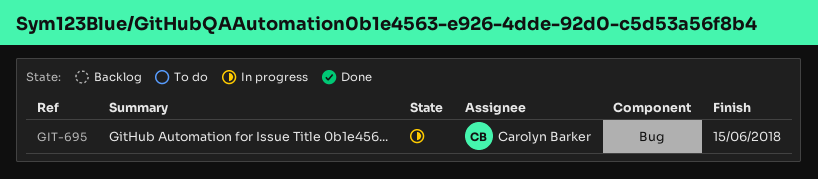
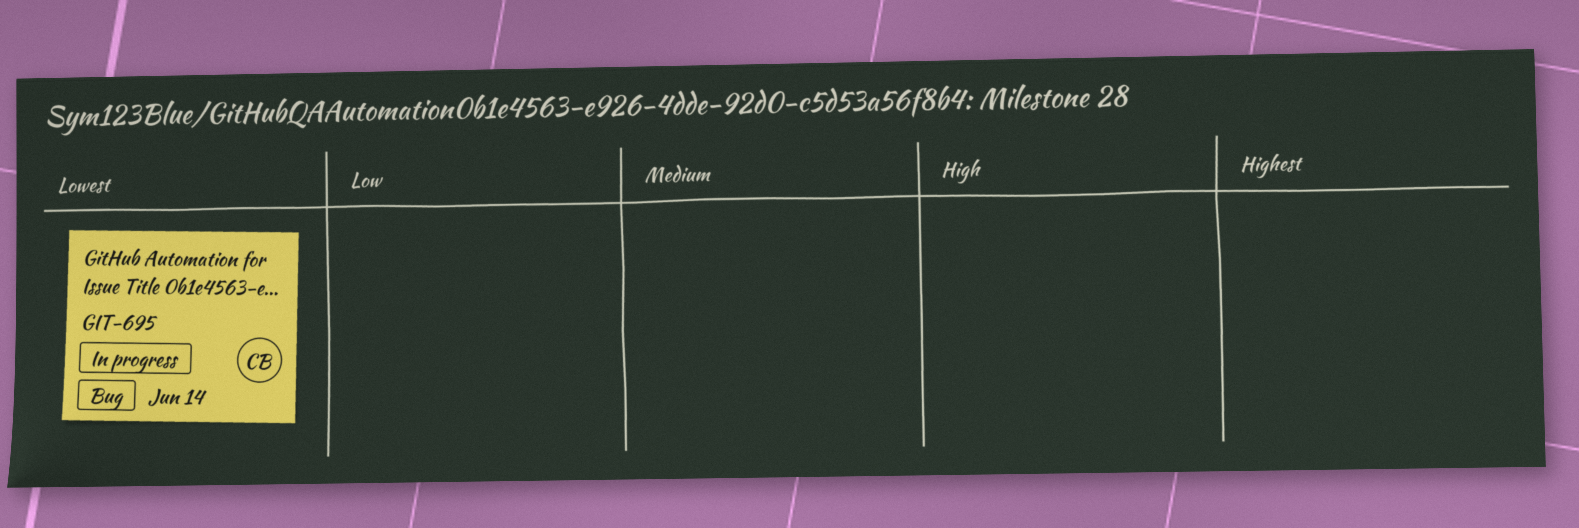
GIT-695, due: Jun 15 -> Jun 14

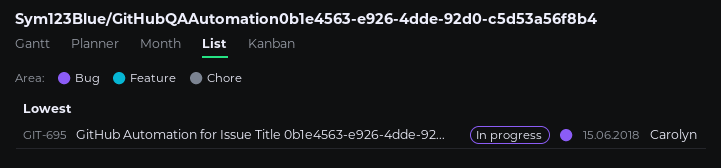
GIT-695, due: Jun 14 -> Jun 15

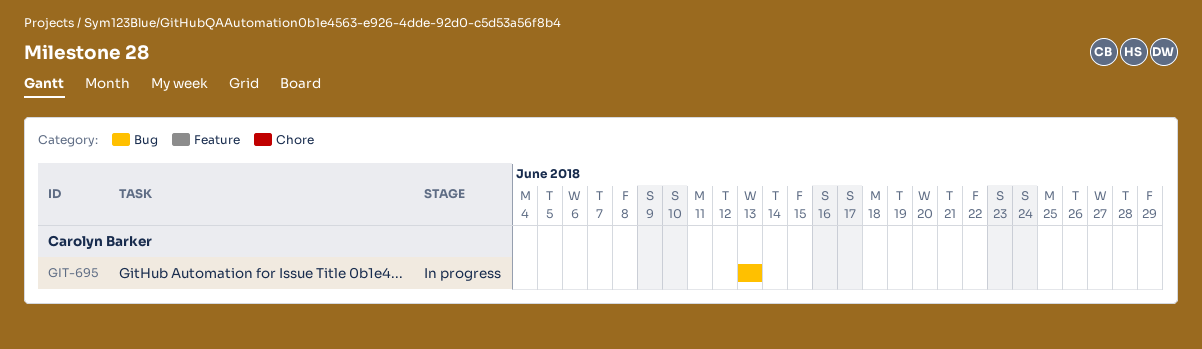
GIT-695, due: Jun 15 -> Jun 13

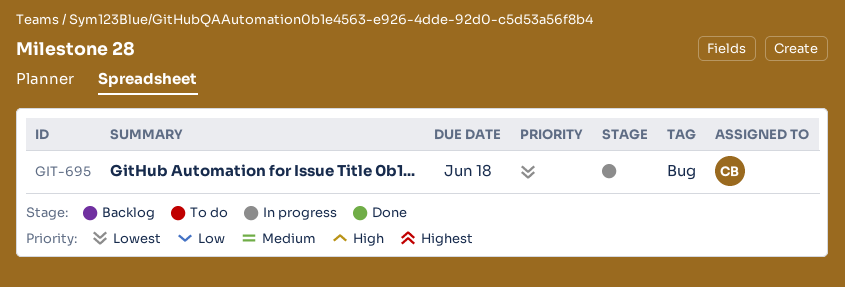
GIT-695, due: Jun 13 -> Jun 18

